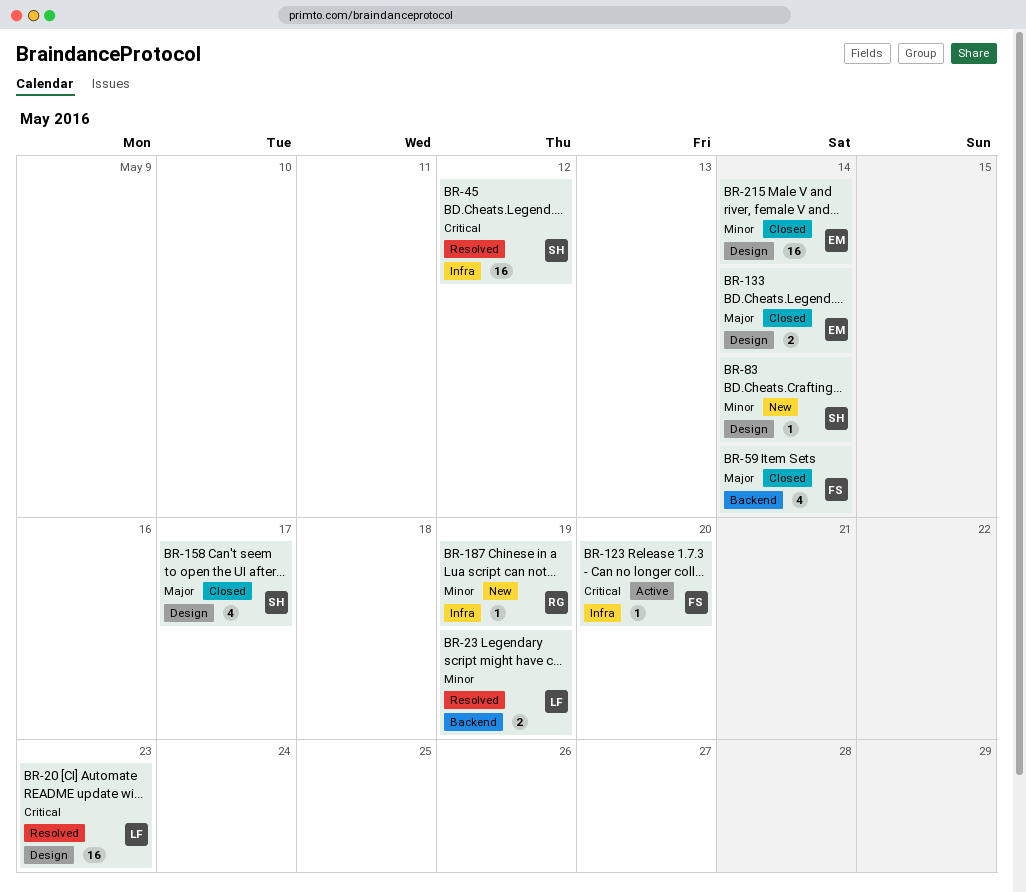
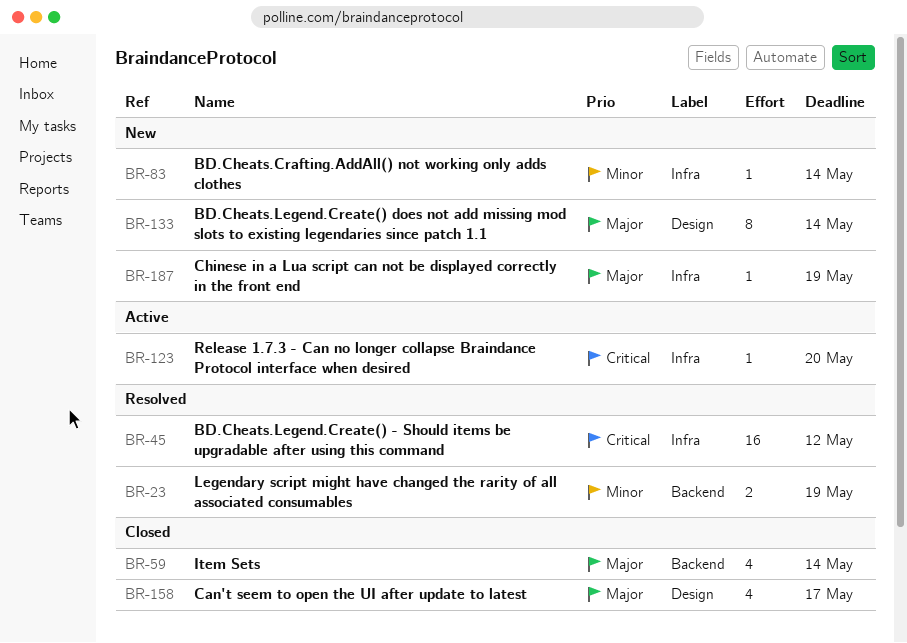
BR-20: present -> none
BR-83, label: Design -> Infra
BR-133, status: Closed -> New
BR-133, estimate: 2 -> 8
BR-187, priority: Minor -> Major
BR-215: present -> none

